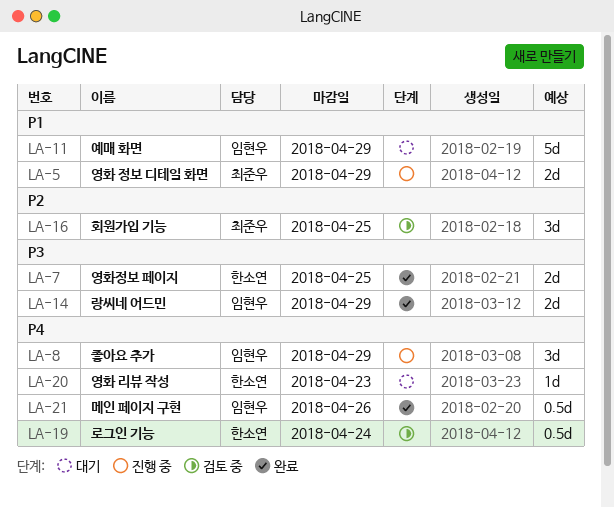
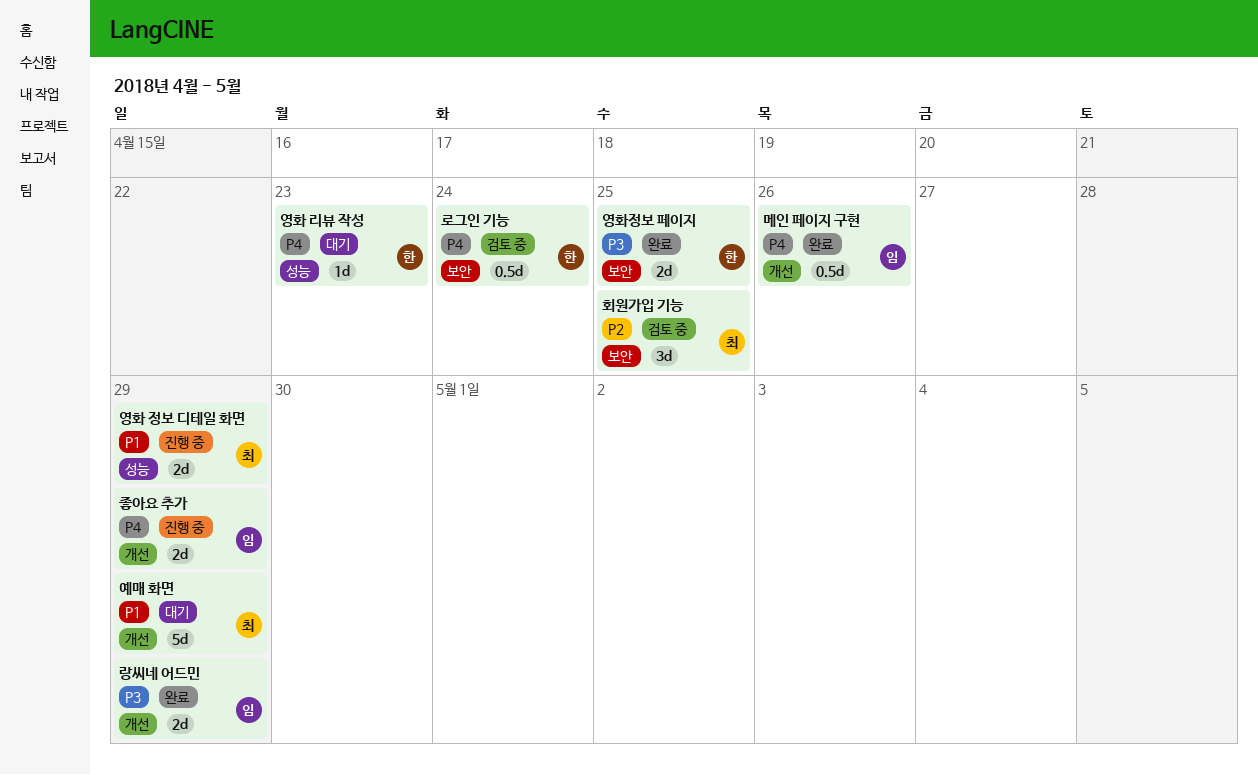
예매 화면, owner: 임현우 -> 최준우
좋아요 추가, estimate: 3d -> 2d

